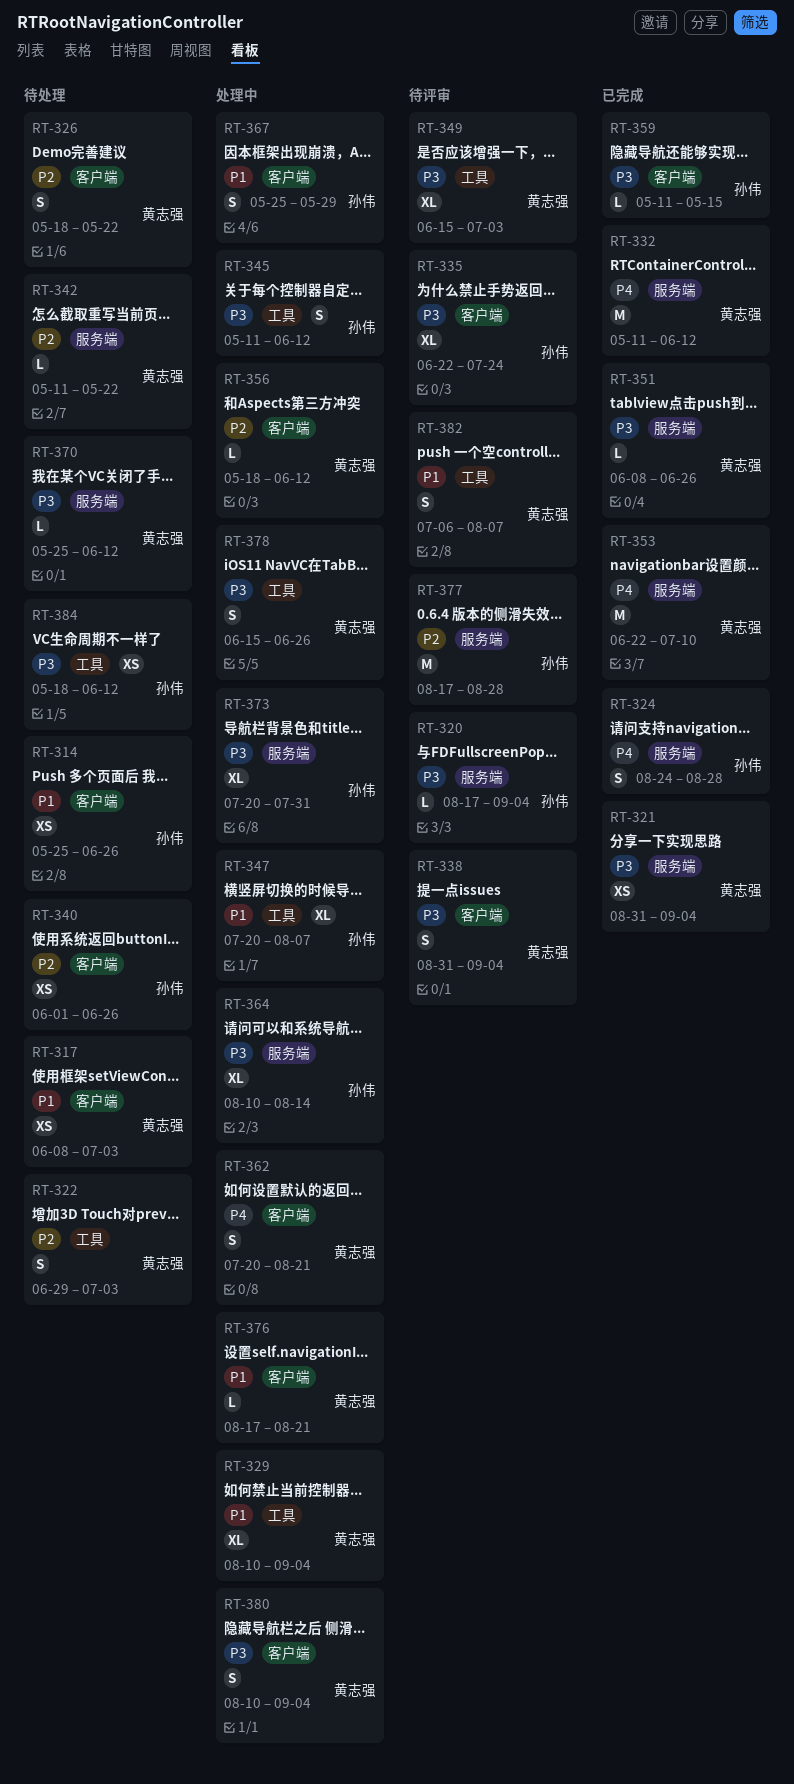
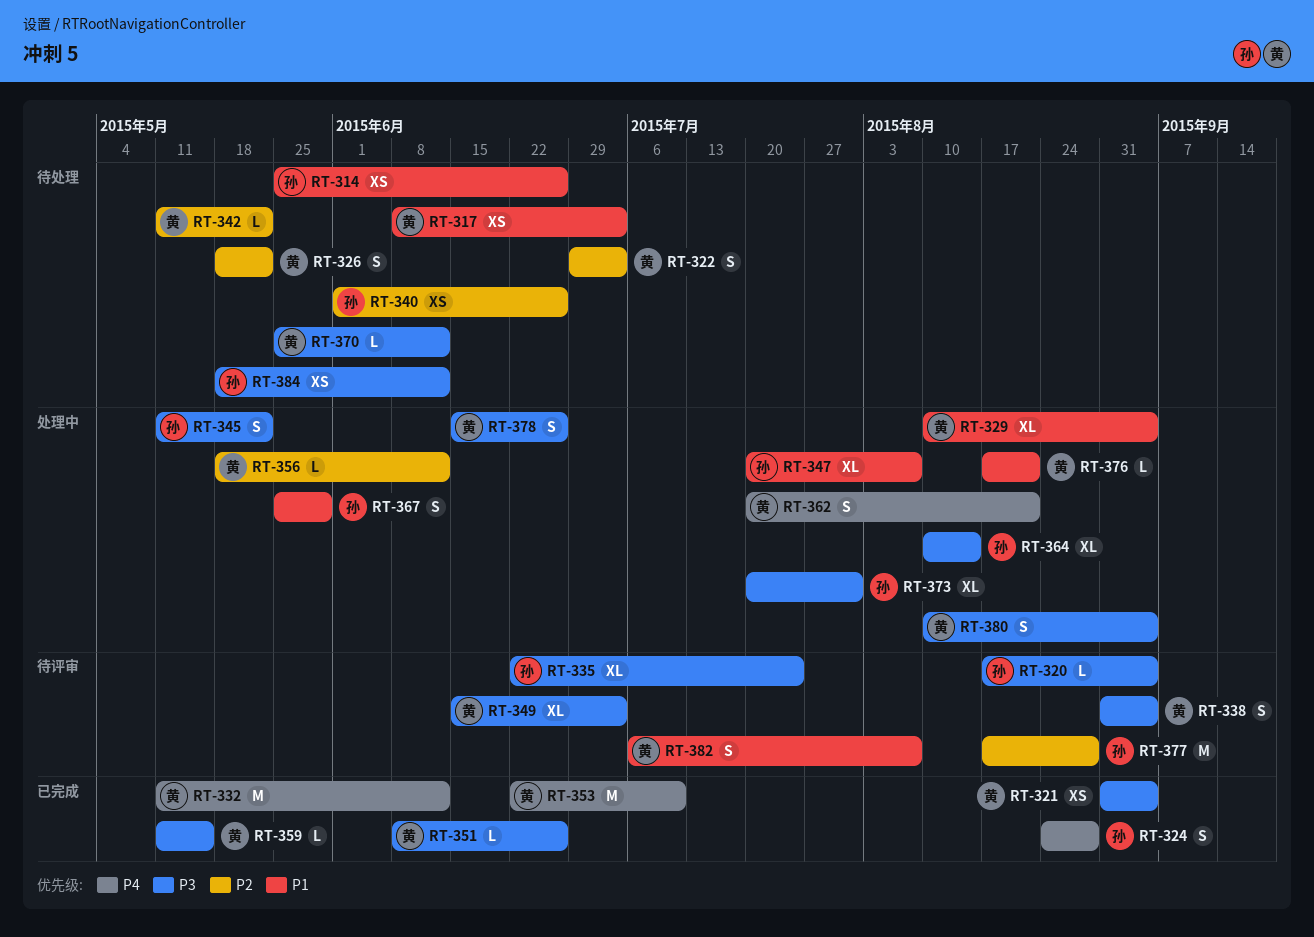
RT-345, due: Jun 12 -> May 22
RT-359, owner: 孙伟 -> 黄志强

